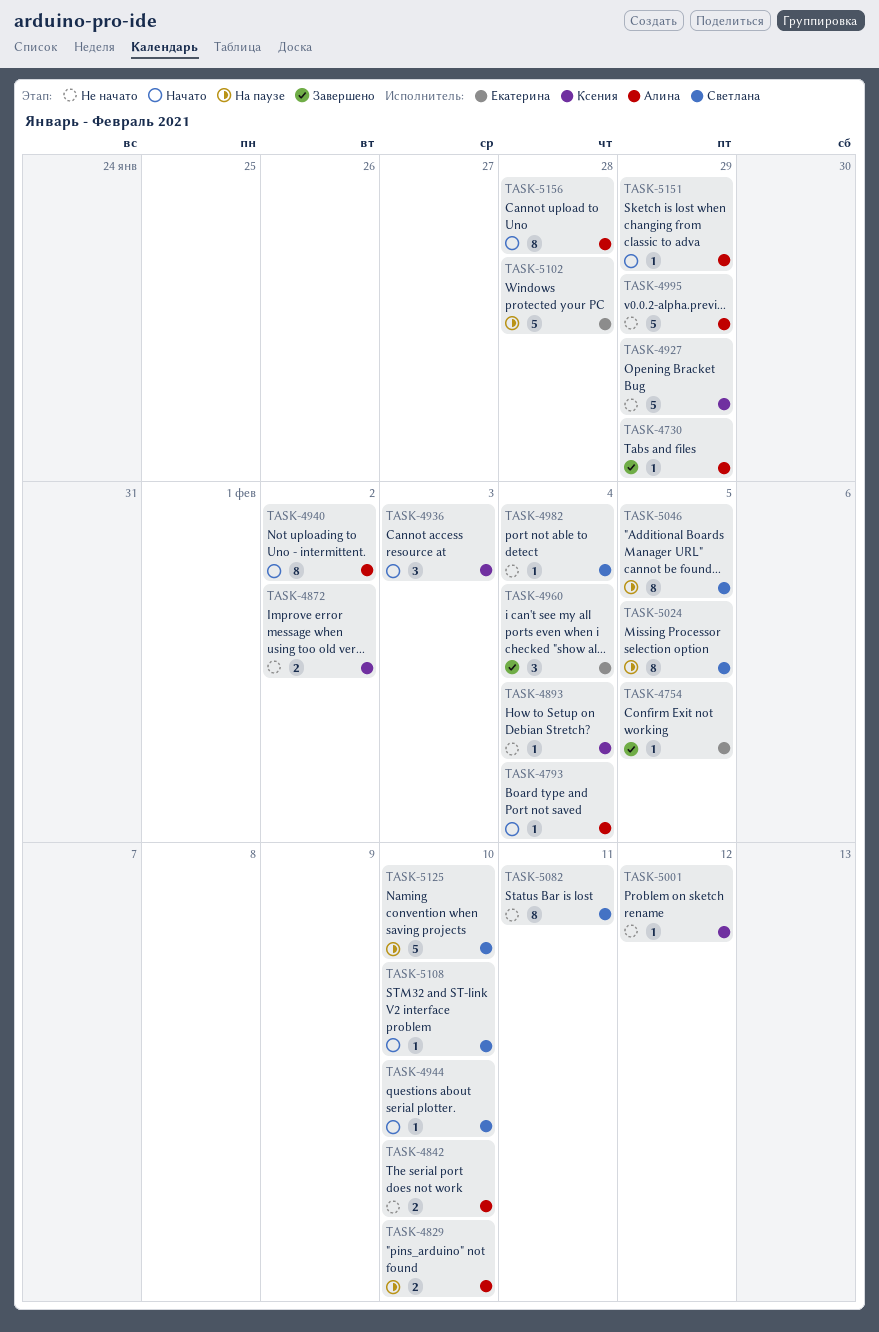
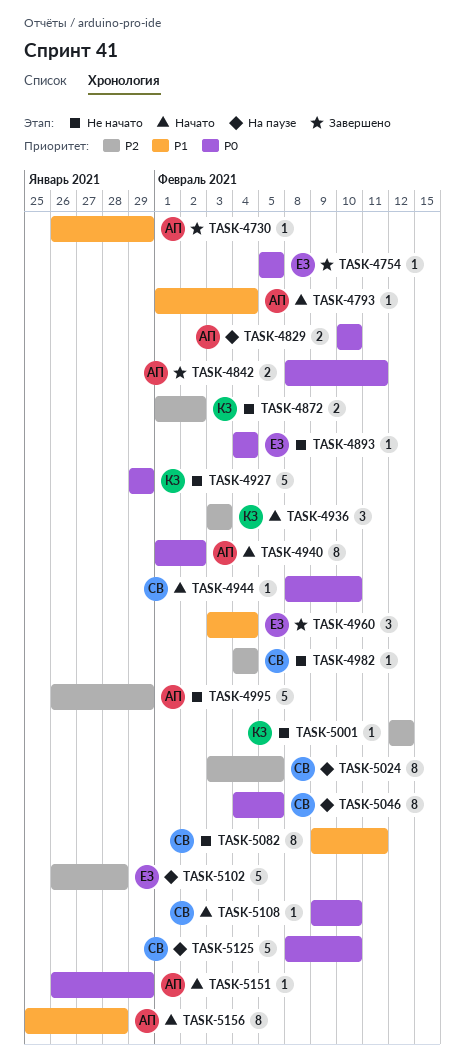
TASK-4842, status: Не начато -> Завершено
TASK-4842, due: Feb 10 -> Feb 11
TASK-4893, owner: Ксения -> Екатерина

